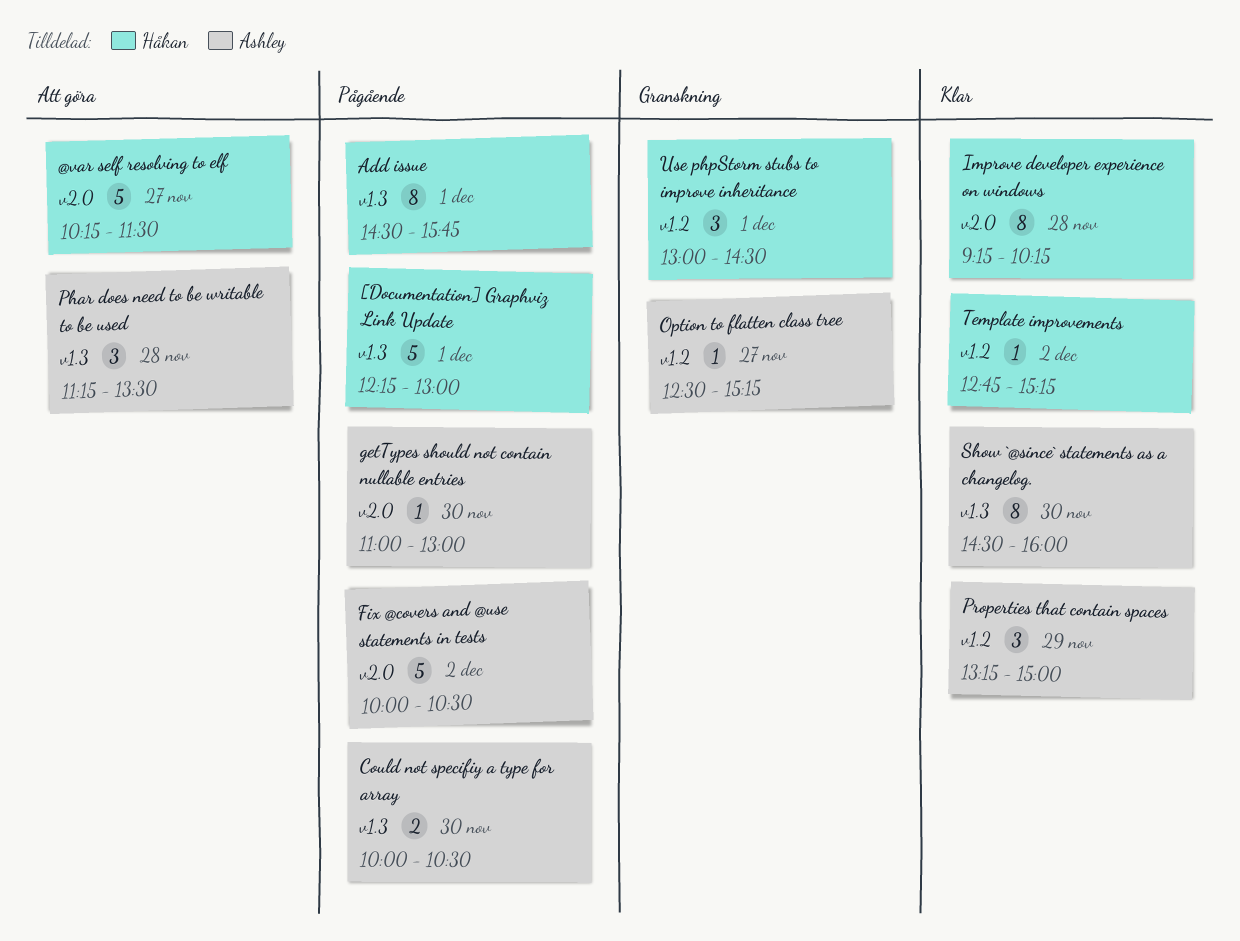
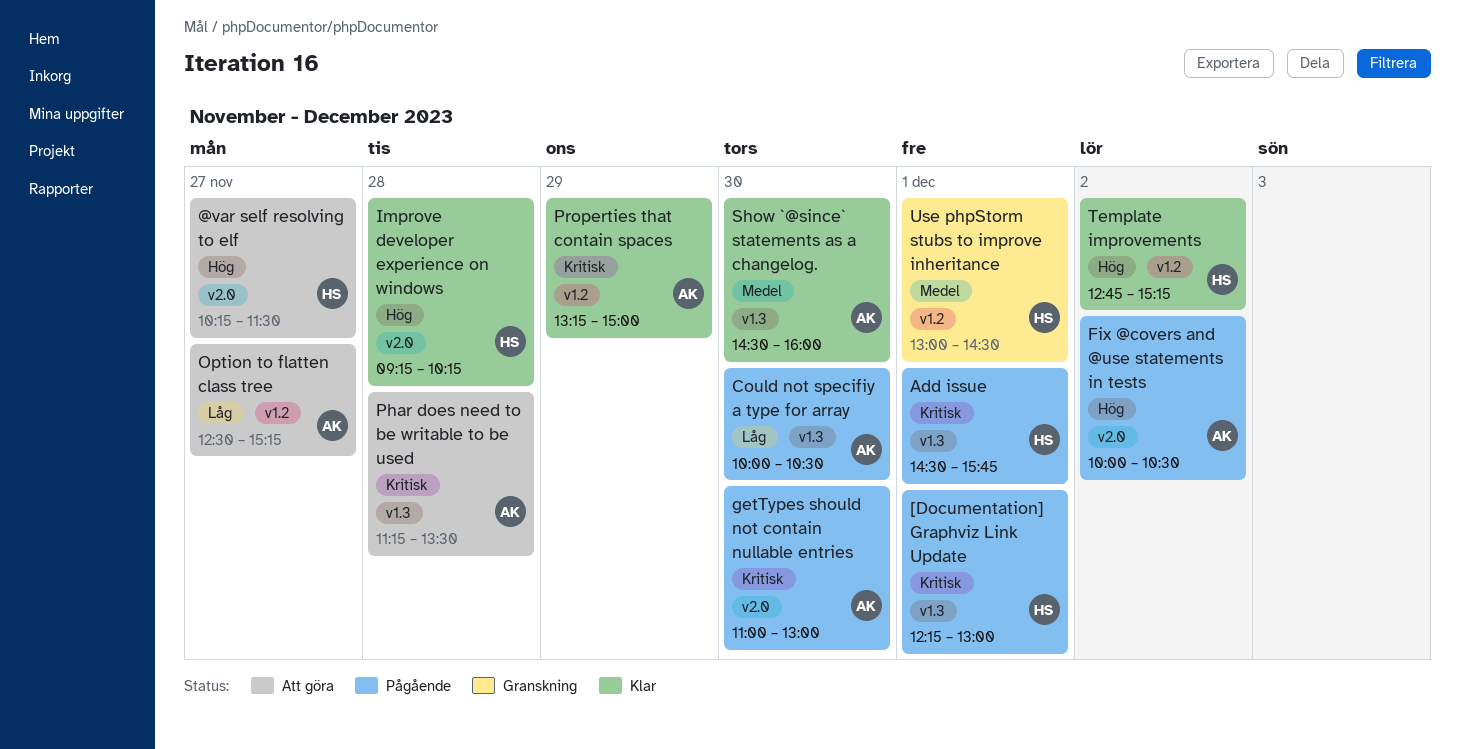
Option to flatten class tree, status: Granskning -> Att göra

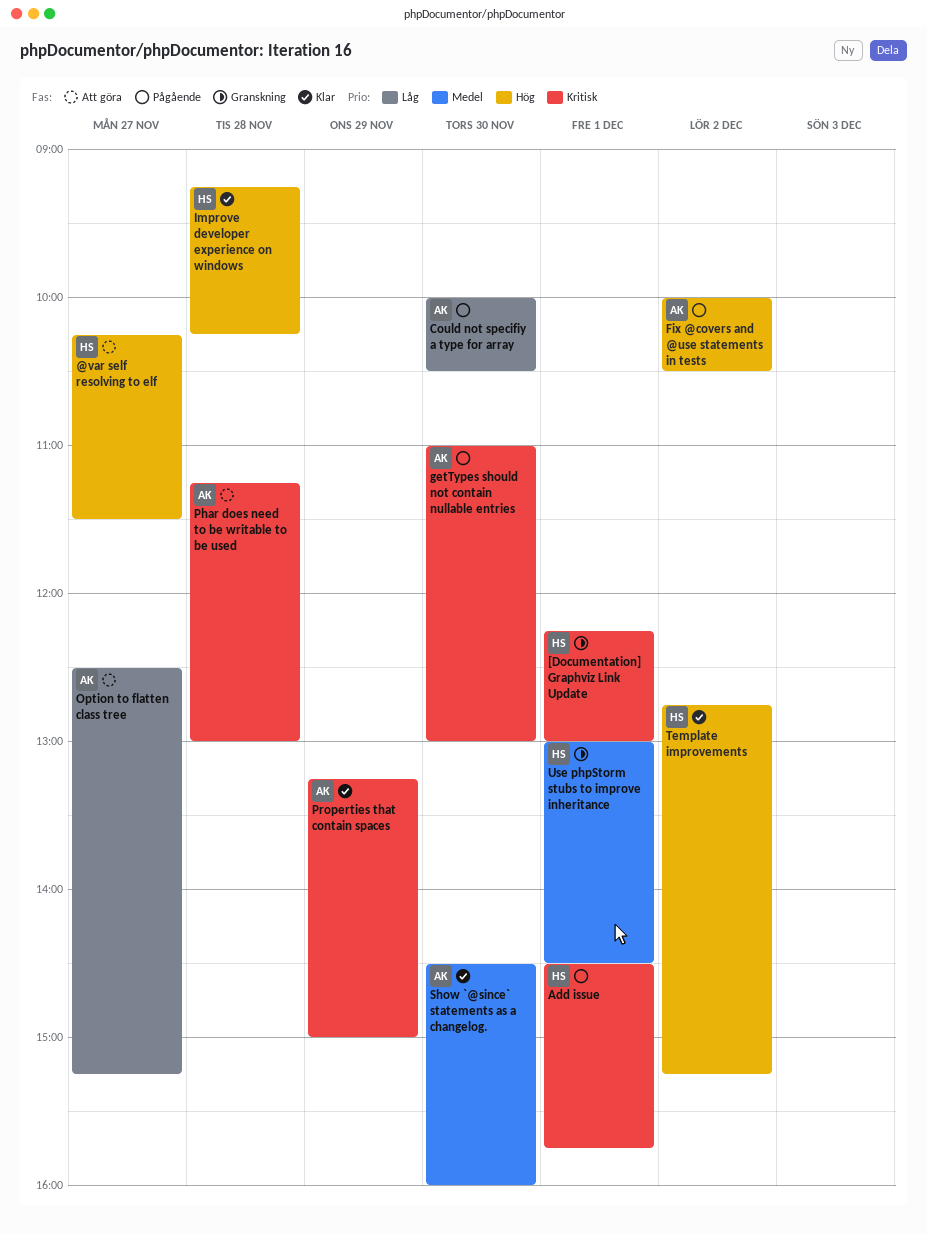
[Documentation] Graphviz Link Update, status: Pågående -> Granskning
Phar does need to be writable to be used, ends: 13:30 -> 13:00

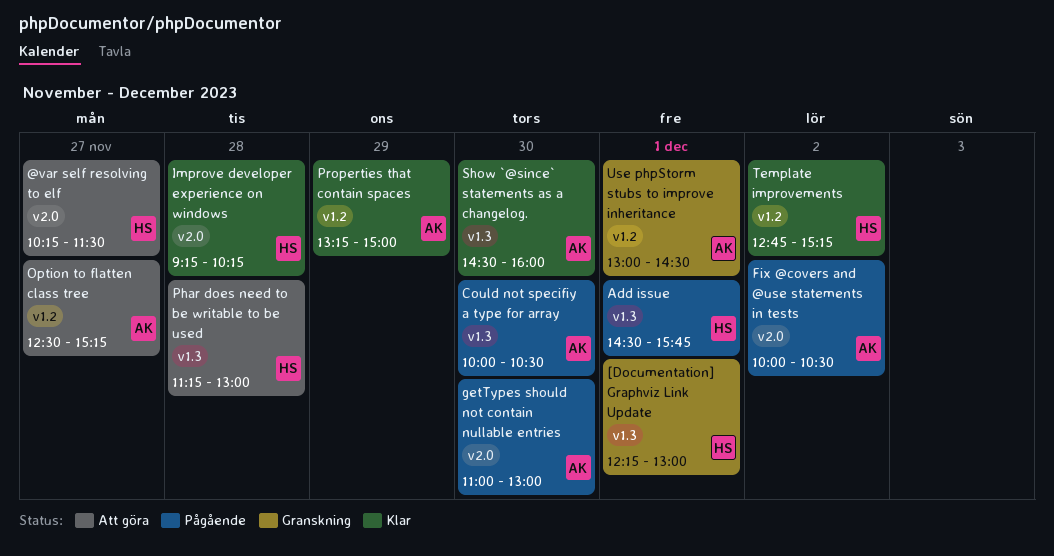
Phar does need to be writable to be used, owner: AK -> HS
Use phpStorm stubs to improve inheritance, owner: HS -> AK

